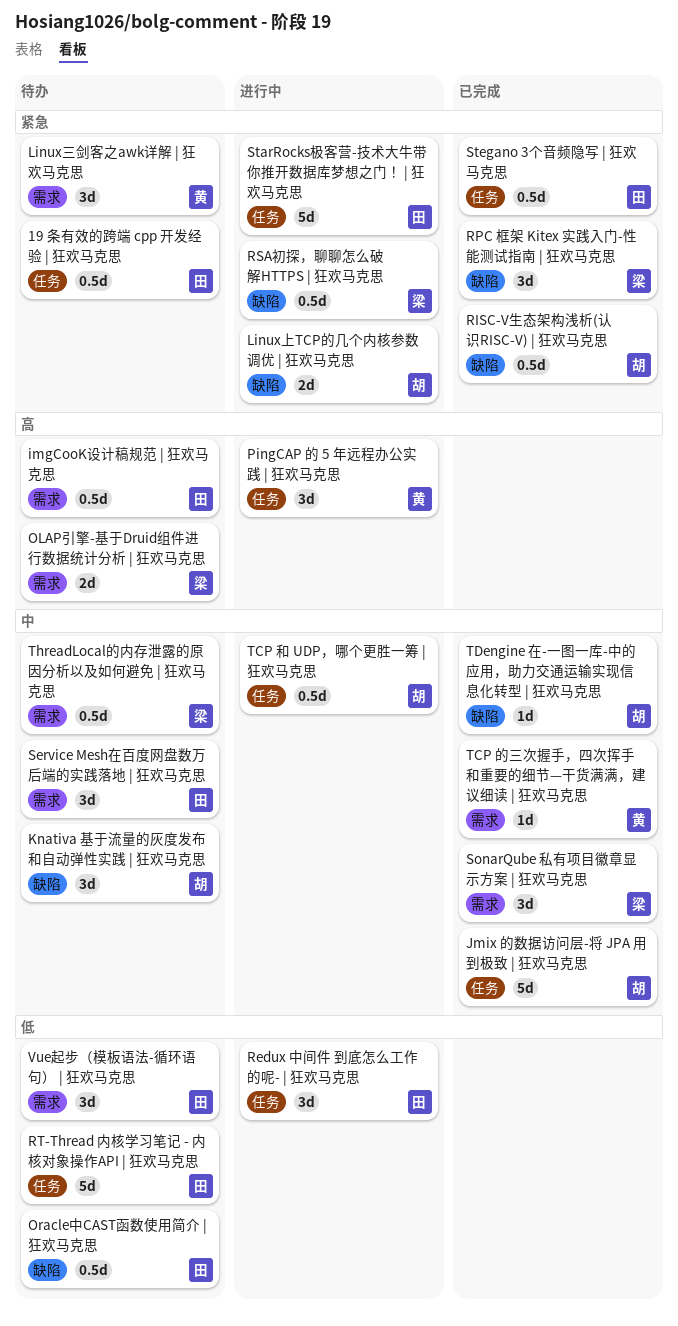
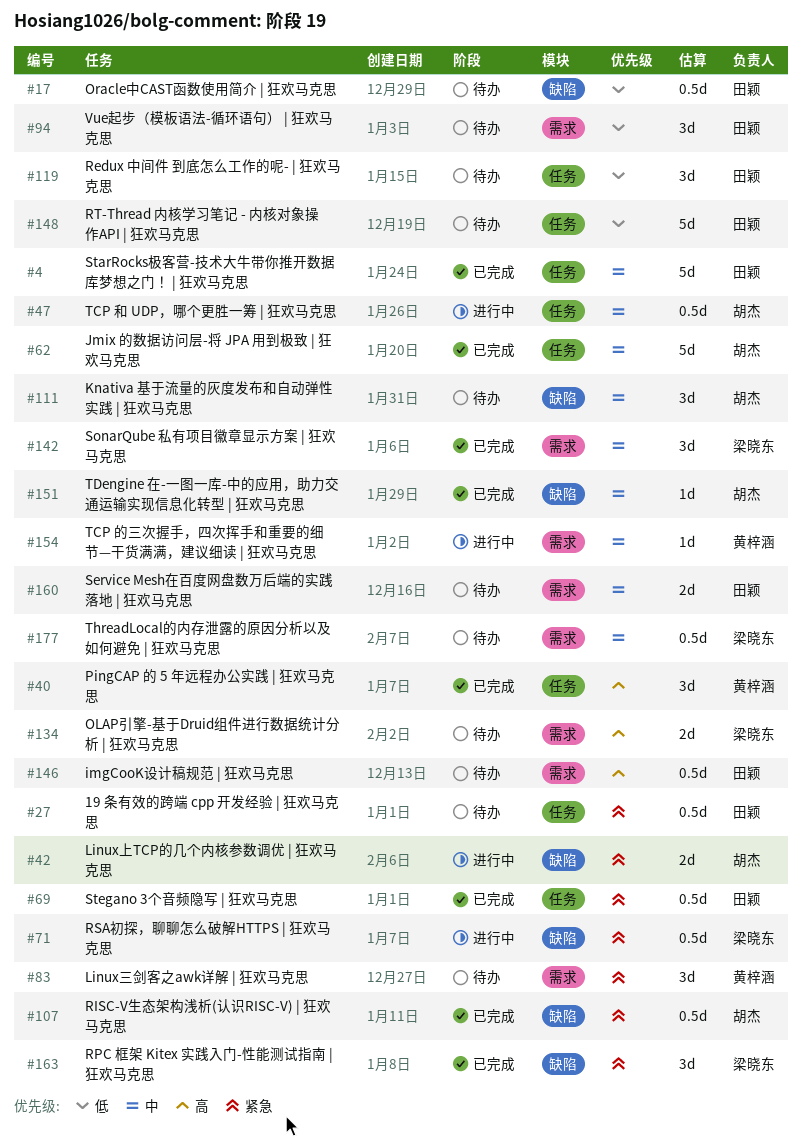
PingCAP 的 5 年远程办公实践 | 狂欢马克思, status: 进行中 -> 已完成
Redux 中间件 到底怎么工作的呢- | 狂欢马克思, status: 进行中 -> 待办
Service Mesh在百度网盘数万后端的实践落地 | 狂欢马克思, estimate: 3d -> 2d
StarRocks极客营-技术大牛带你推开数据库梦想之门！ | 狂欢马克思, status: 进行中 -> 已完成
StarRocks极客营-技术大牛带你推开数据库梦想之门！ | 狂欢马克思, priority: 紧急 -> 中
TCP 的三次握手，四次挥手和重要的细节—干货满满，建议细读 | 狂欢马克思, status: 已完成 -> 进行中

